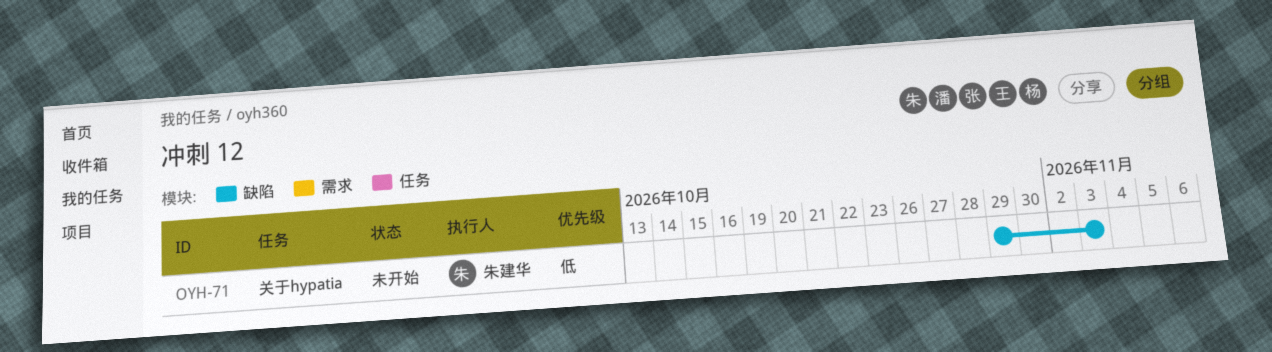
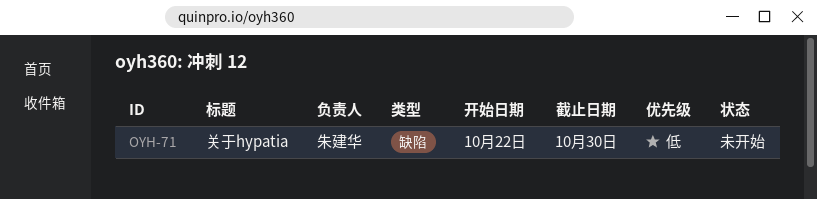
OYH-71, start: Oct 29 -> Oct 22
OYH-71, due: Nov 3 -> Oct 30

